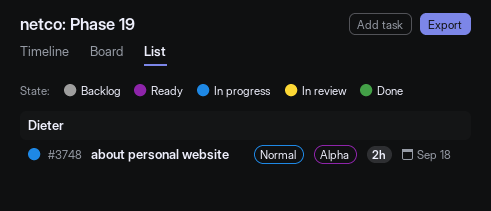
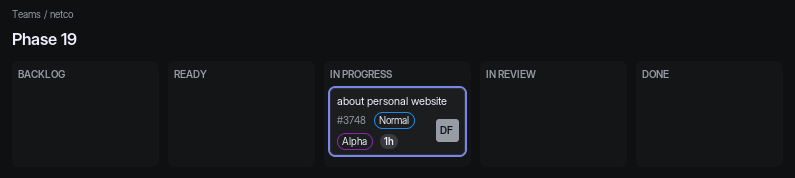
#3748, estimate: 2h -> 1h

